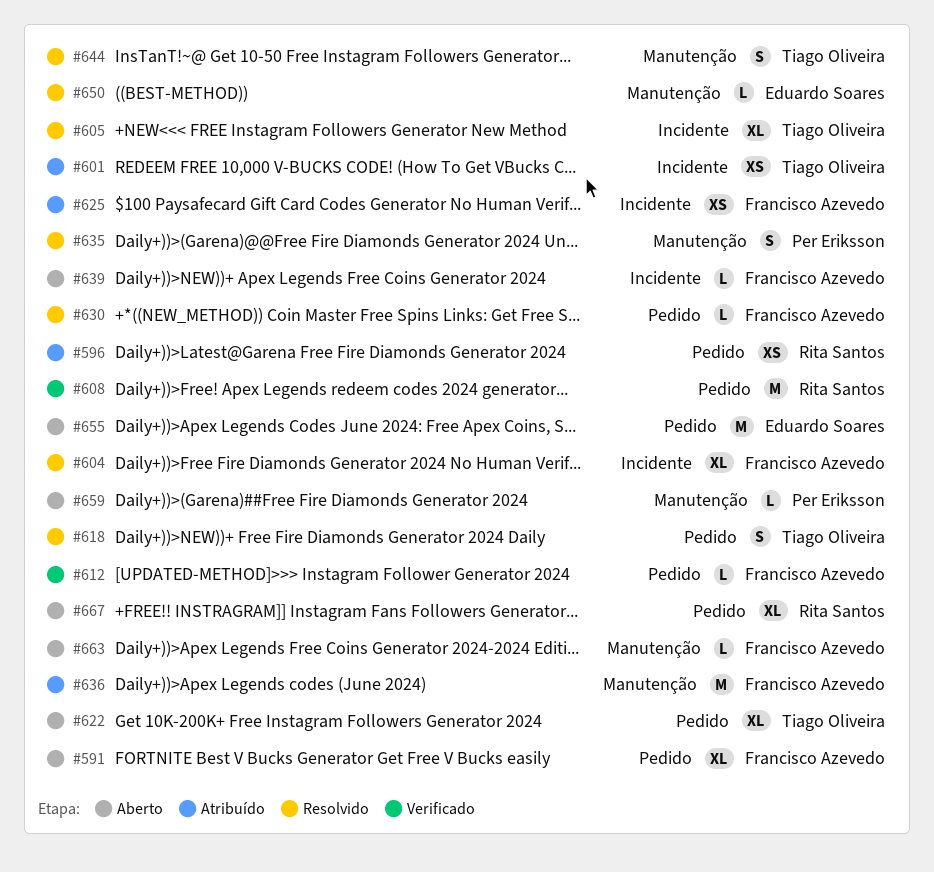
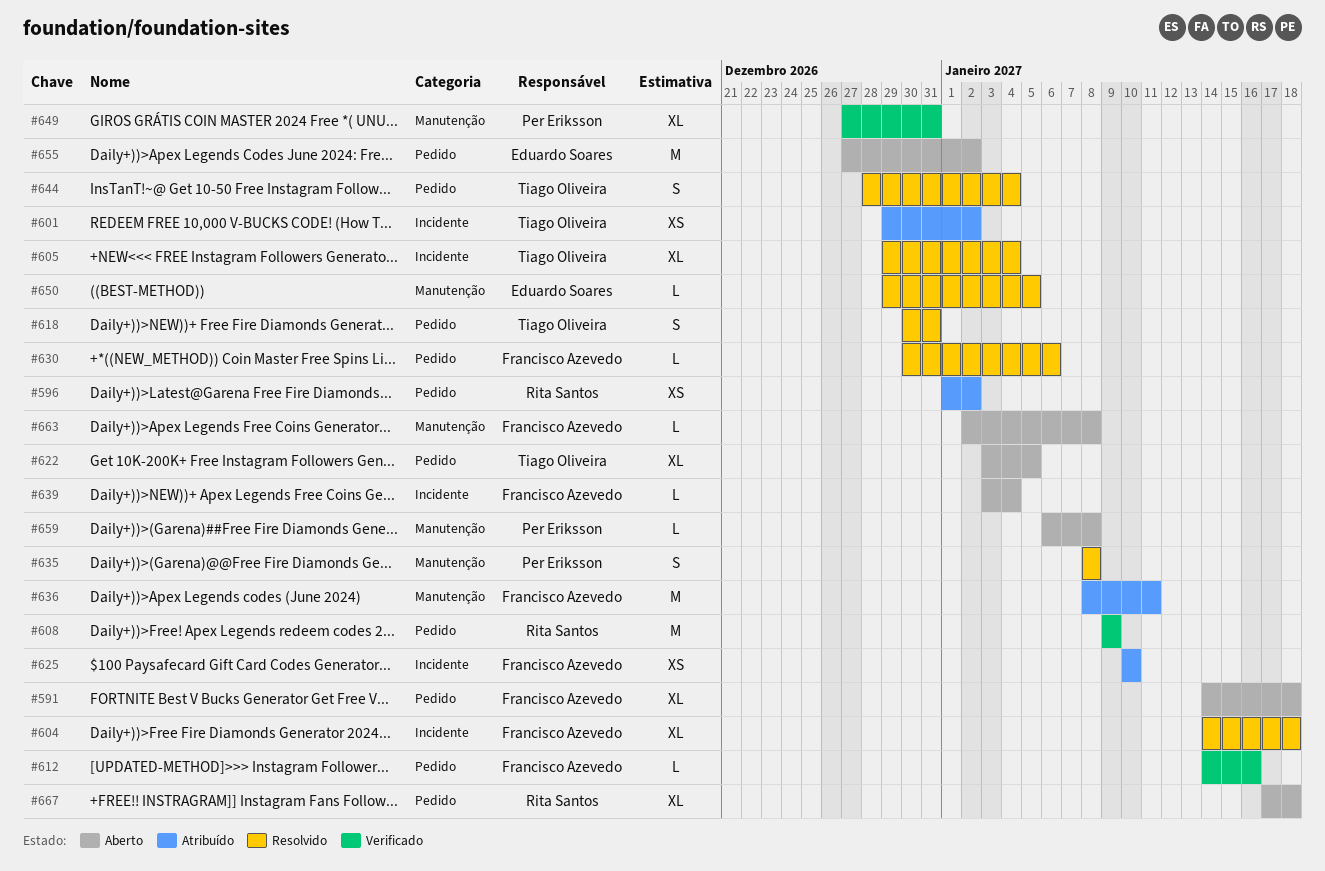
#644, label: Manutenção -> Pedido
#649: none -> present

